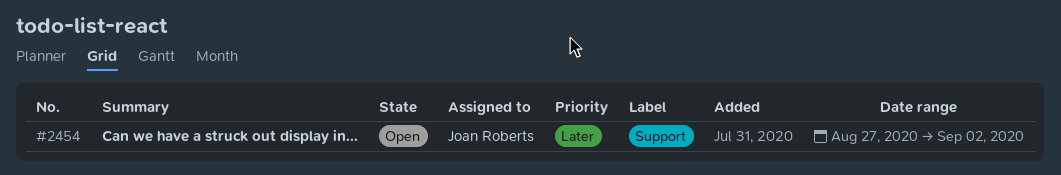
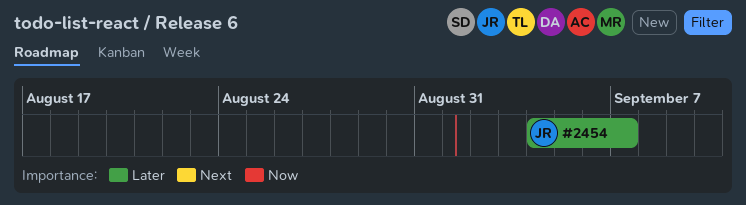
#2454, start: Aug 27 -> Sep 4
#2454, due: Sep 2 -> Sep 7

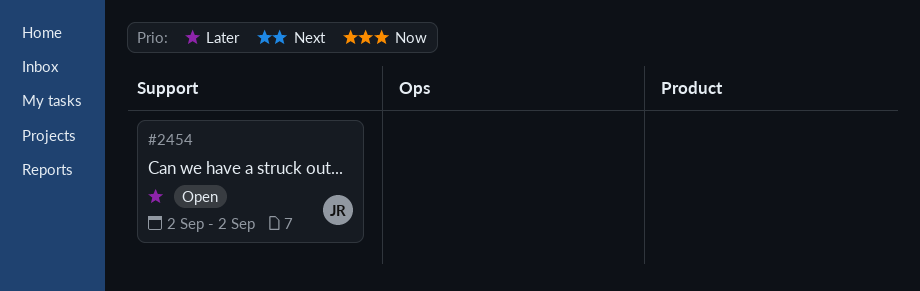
#2454, start: Sep 4 -> Sep 2
#2454, due: Sep 7 -> Sep 2

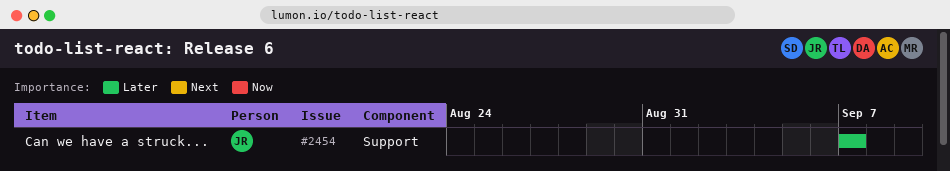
#2454, start: Sep 2 -> Sep 7
#2454, due: Sep 2 -> Sep 7

